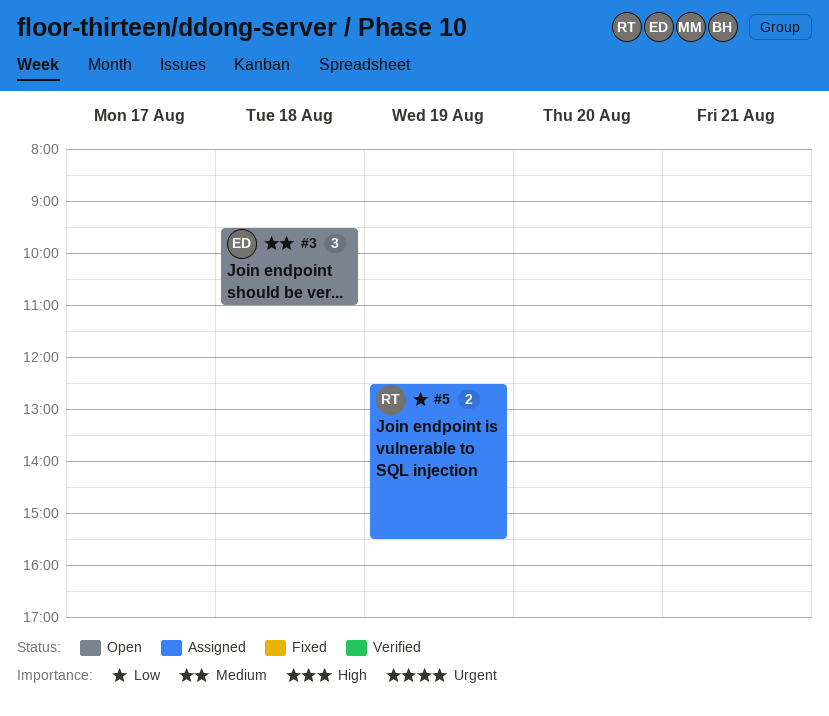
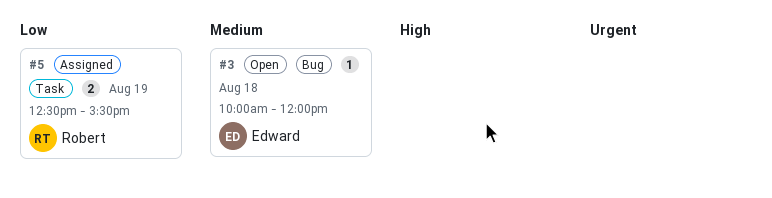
#3, estimate: 3 -> 1
#3, begins: 09:30 -> 10:00
#3, ends: 11:00 -> 12:00

